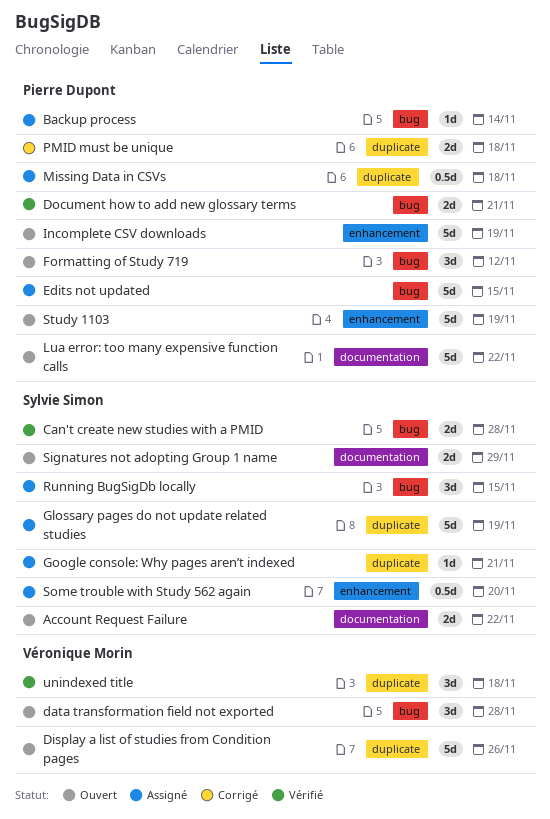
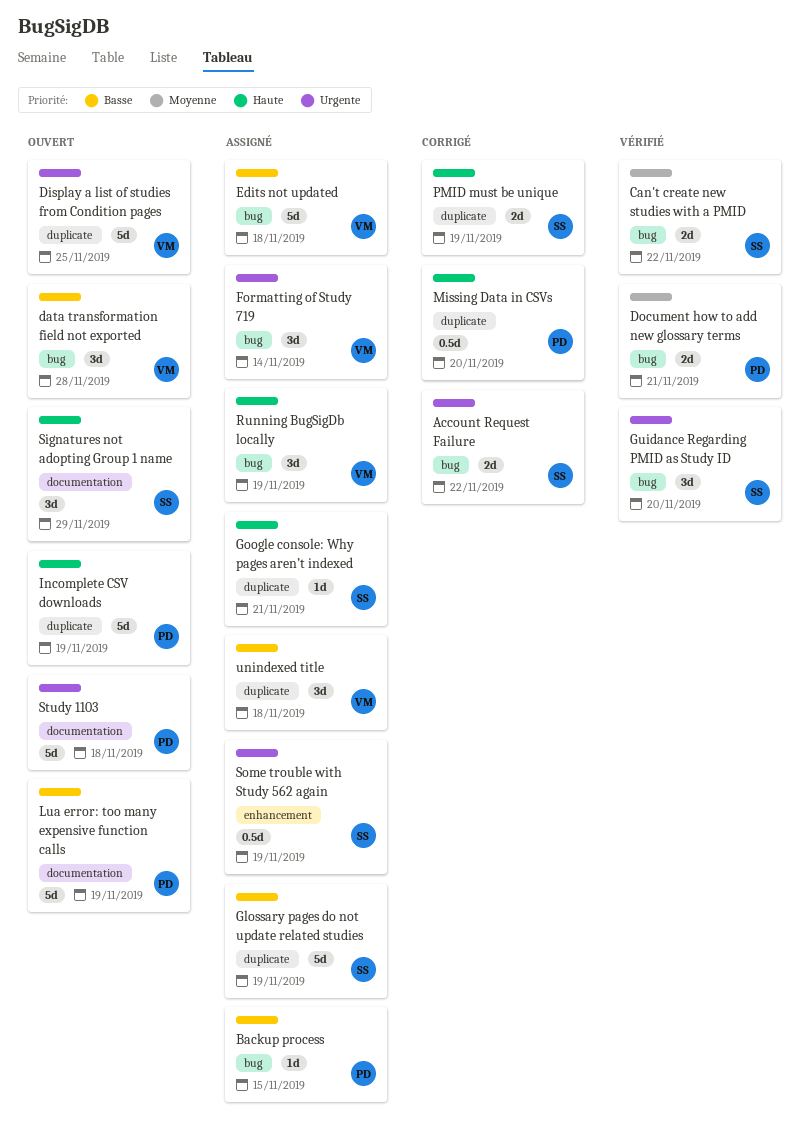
Account Request Failure, status: Ouvert -> Corrigé
Account Request Failure, label: documentation -> bug
Backup process, due: Nov 14 -> Nov 15
Can't create new studies with a PMID, due: Nov 28 -> Nov 22
Display a list of studies from Condition pages, due: Nov 26 -> Nov 25
Edits not updated, owner: Pierre Dupont -> Véronique Morin
Edits not updated, due: Nov 15 -> Nov 18
Formatting of Study 719, status: Ouvert -> Assigné
Formatting of Study 719, owner: Pierre Dupont -> Véronique Morin
Formatting of Study 719, due: Nov 12 -> Nov 14
Guidance Regarding PMID as Study ID: none -> present
Incomplete CSV downloads, label: enhancement -> duplicate
Lua error: too many expensive function calls, due: Nov 22 -> Nov 19
Missing Data in CSVs, status: Assigné -> Corrigé
Missing Data in CSVs, due: Nov 18 -> Nov 20
PMID must be unique, owner: Pierre Dupont -> Sylvie Simon
PMID must be unique, due: Nov 18 -> Nov 19
Running BugSigDb locally, owner: Sylvie Simon -> Véronique Morin
Running BugSigDb locally, due: Nov 15 -> Nov 19
Signatures not adopting Group 1 name, estimate: 2d -> 3d
Some trouble with Study 562 again, due: Nov 20 -> Nov 19
Study 1103, label: enhancement -> documentation
Study 1103, due: Nov 19 -> Nov 18
unindexed title, status: Vérifié -> Assigné

